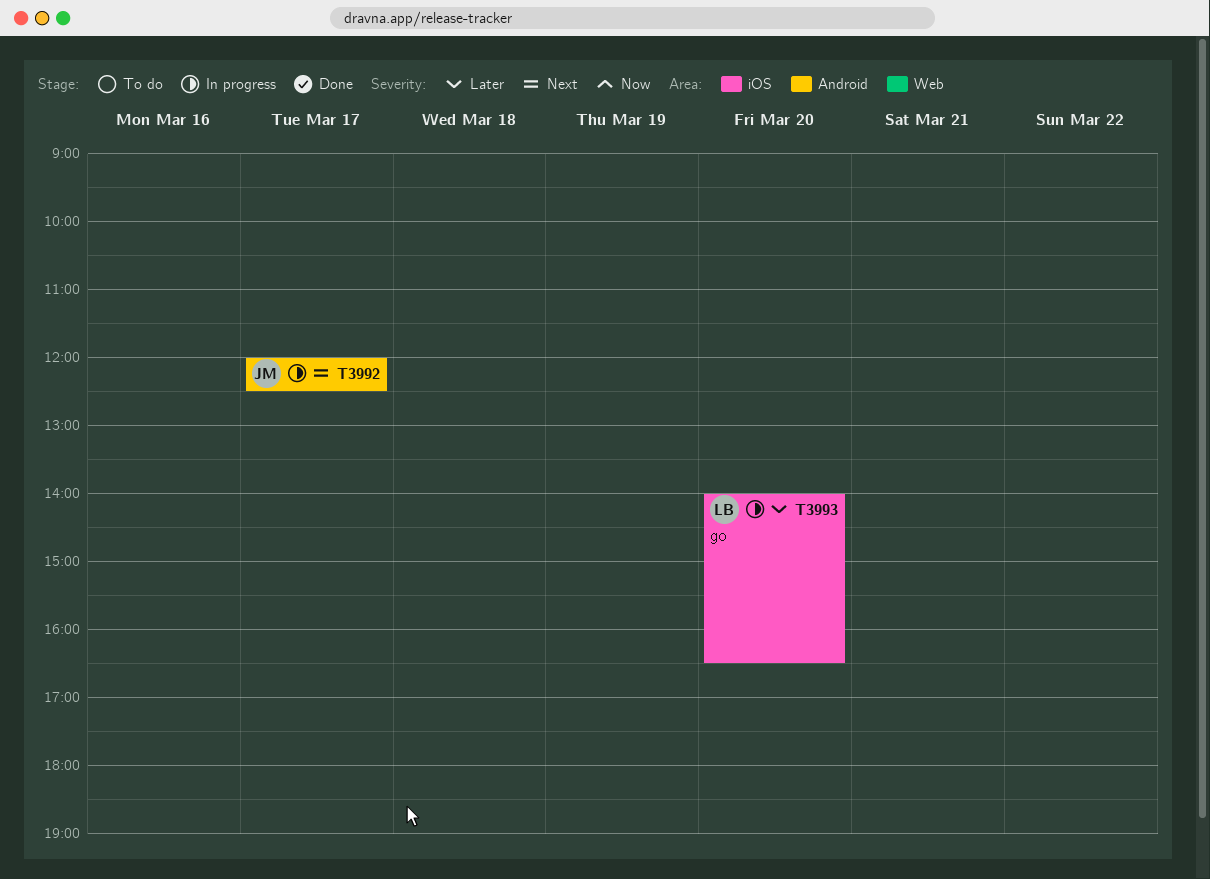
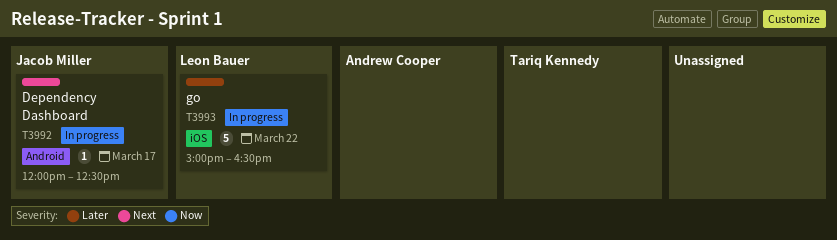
T3993, day: Mar 20 -> Mar 22
T3993, begins: 14:00 -> 15:00

